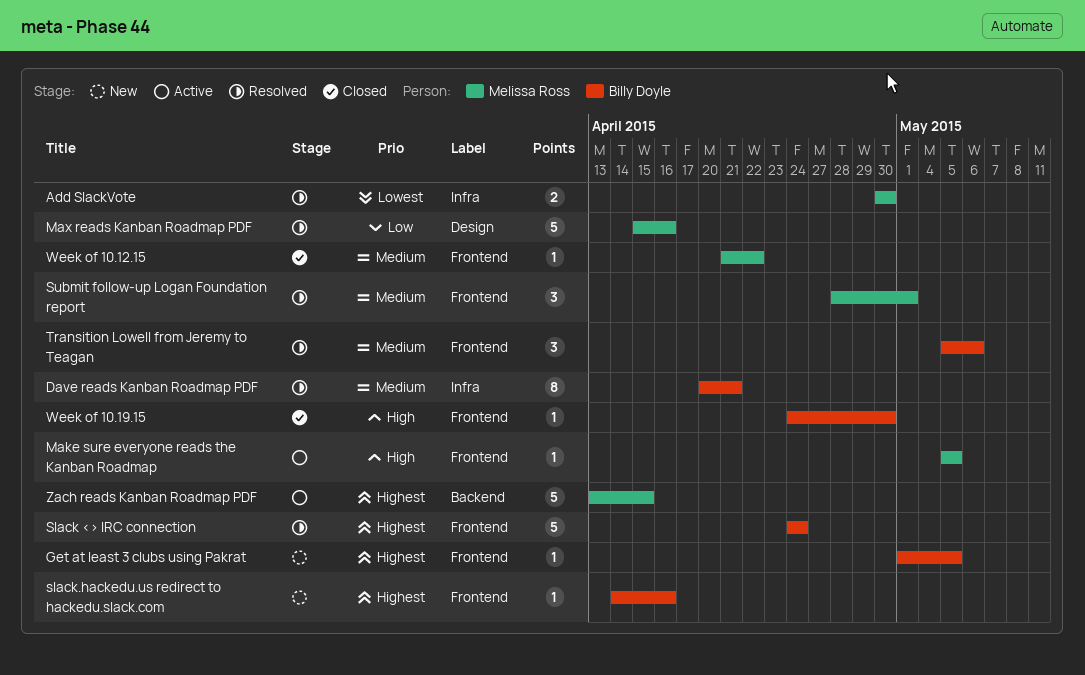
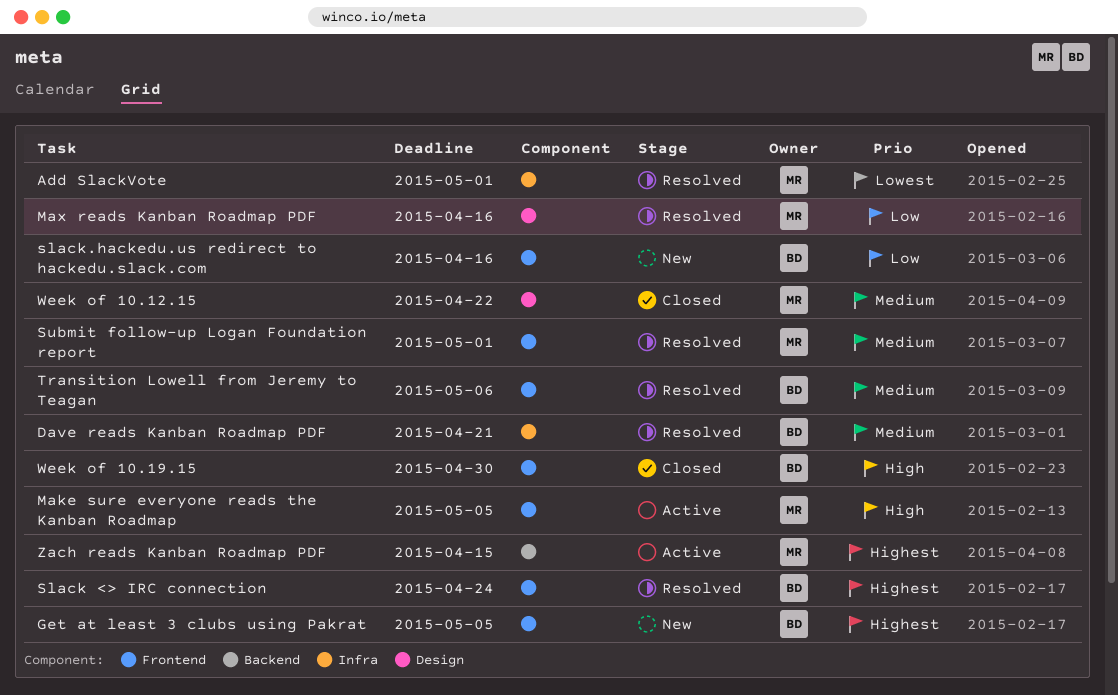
Add SlackVote, due: Apr 30 -> May 1
slack.hackedu.us redirect to hackedu.slack.com, priority: Highest -> Low
Week of 10.12.15, label: Frontend -> Design

